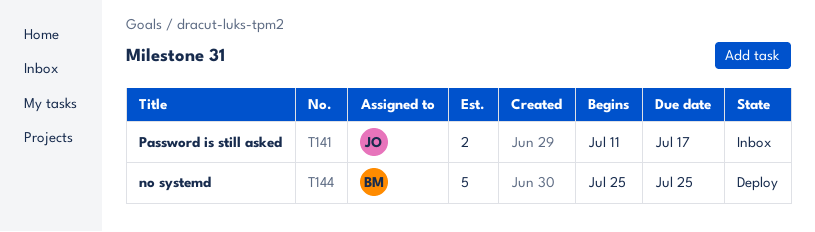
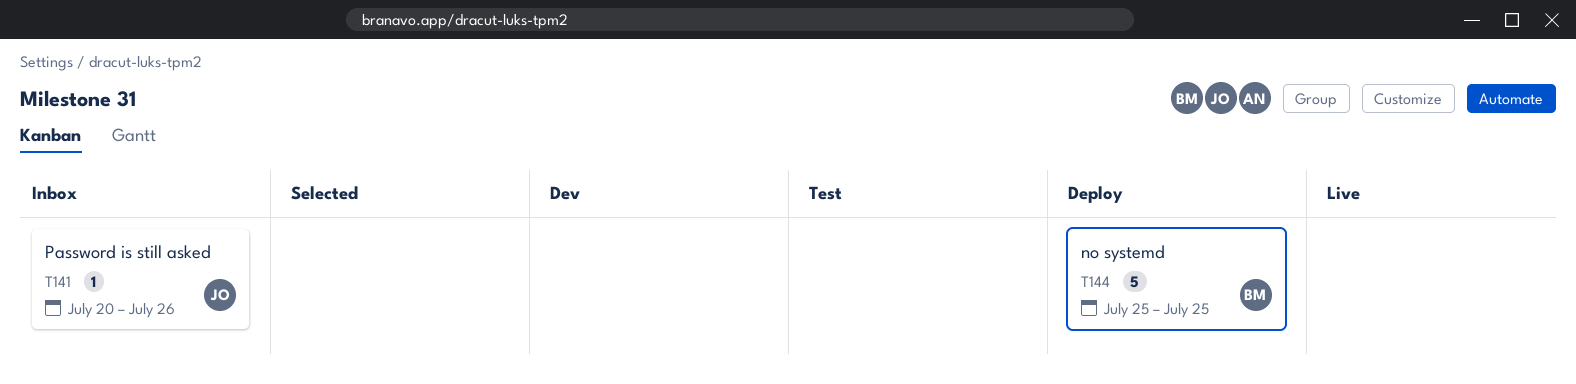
T141, estimate: 2 -> 1
T141, start: Jul 11 -> Jul 20
T141, due: Jul 17 -> Jul 26

